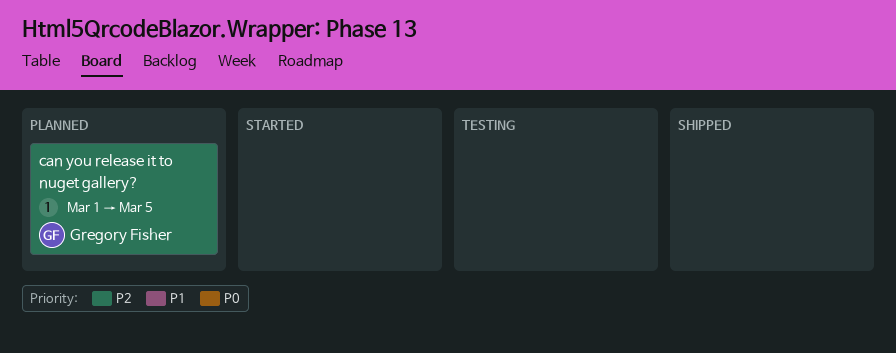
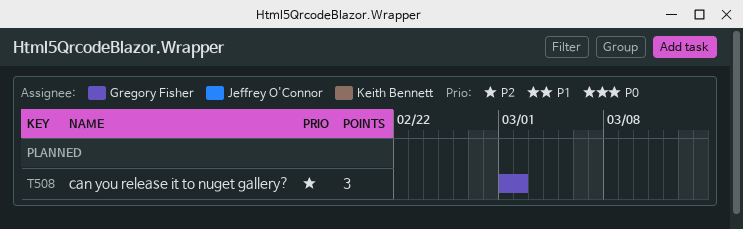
can you release it to nuget gallery?, estimate: 1 -> 3
can you release it to nuget gallery?, due: Mar 5 -> Mar 2

